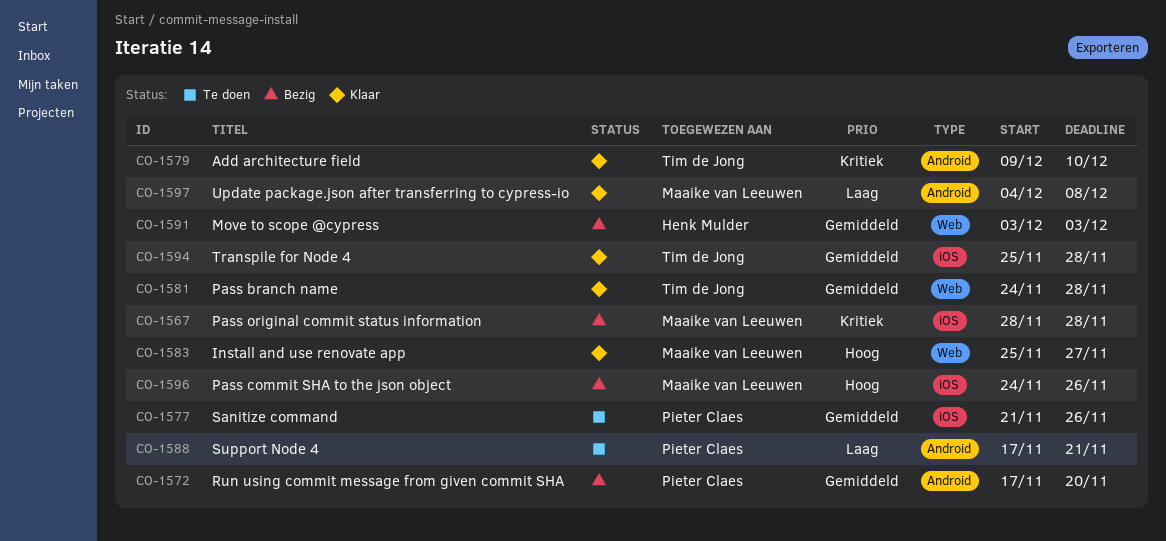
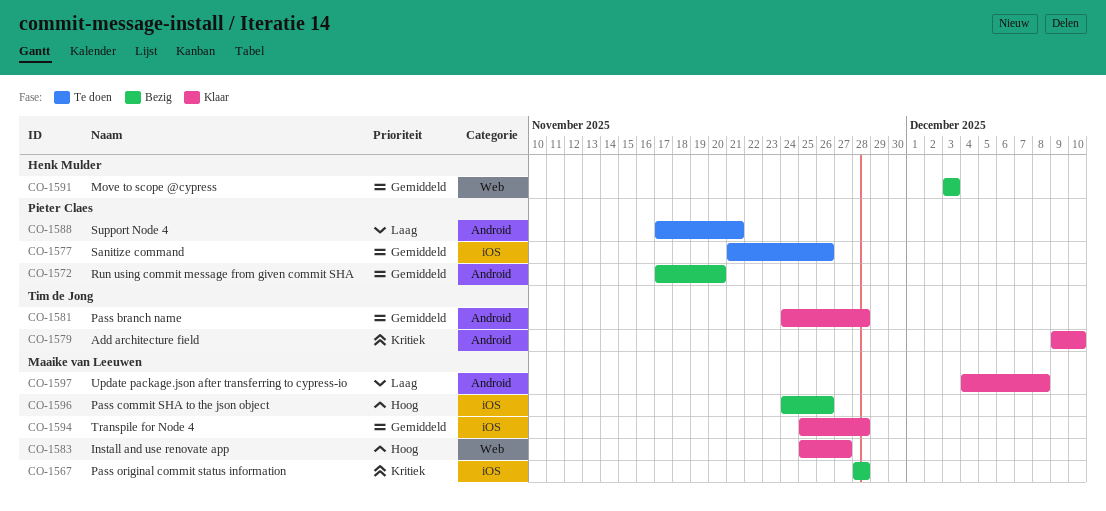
CO-1581, label: Web -> Android
CO-1594, owner: Tim de Jong -> Maaike van Leeuwen

